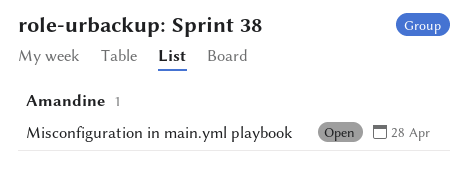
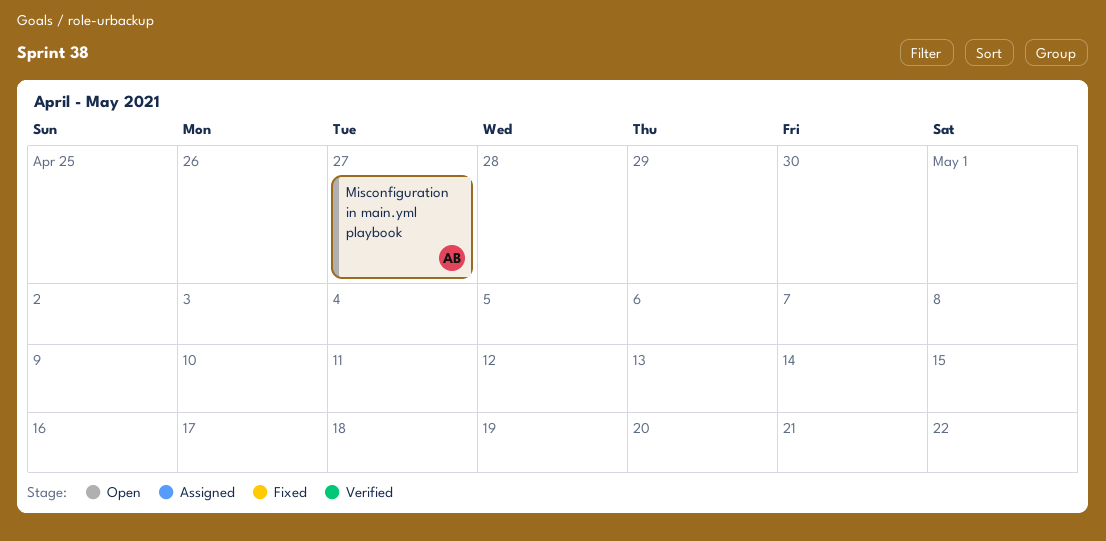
Misconfiguration in main.yml playbook, due: Apr 28 -> Apr 27

